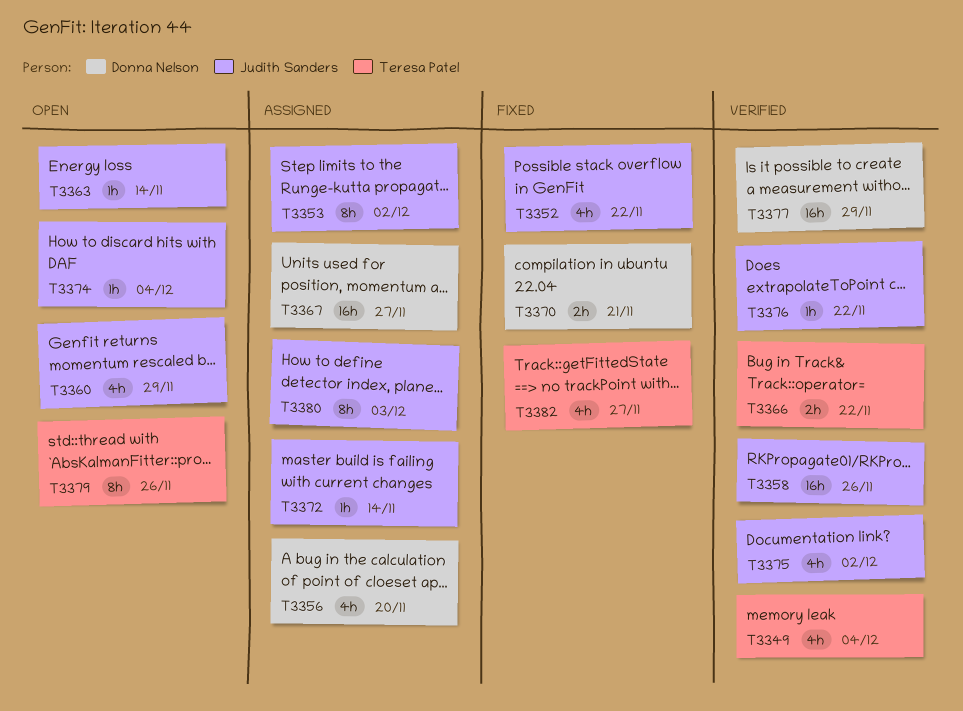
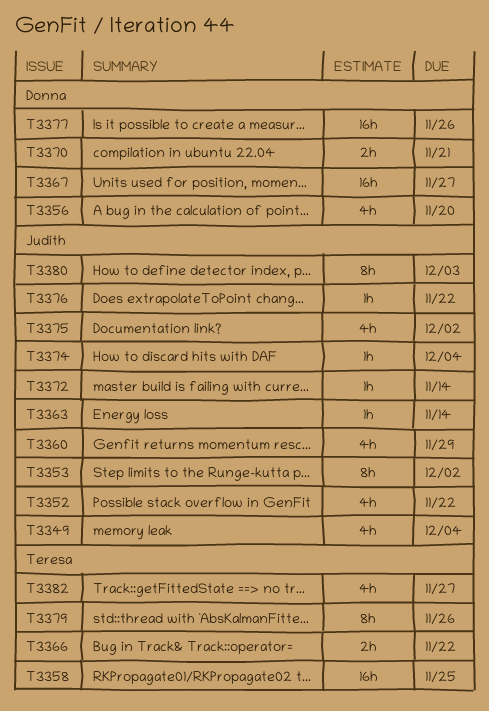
T3349, owner: Teresa Patel -> Judith Sanders
T3358, owner: Judith Sanders -> Teresa Patel
T3358, due: Nov 26 -> Nov 25
T3377, due: Nov 29 -> Nov 26

